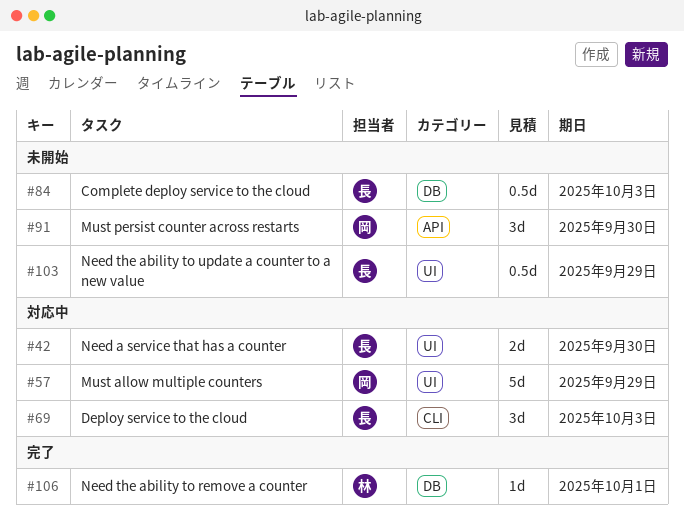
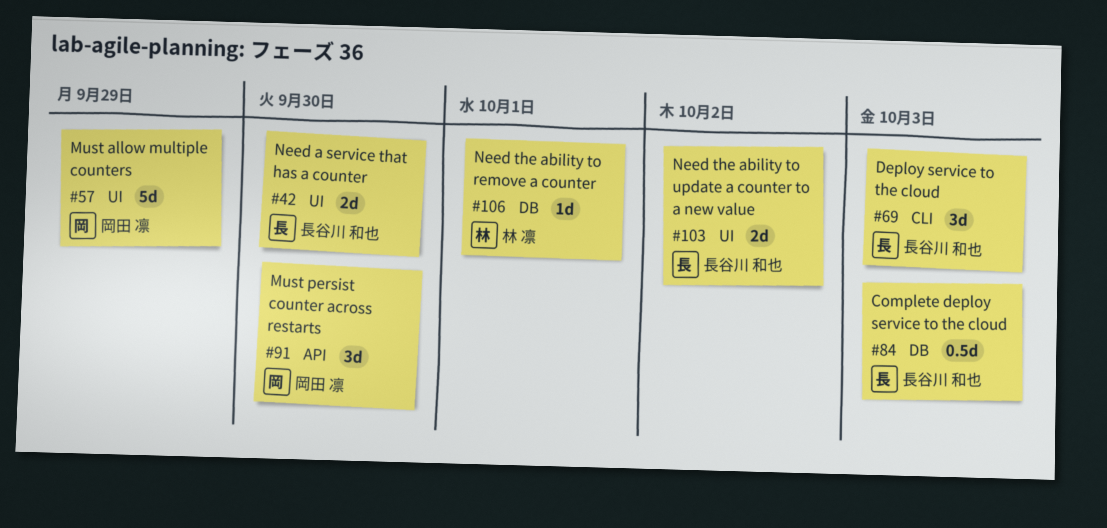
#103, estimate: 0.5d -> 2d
#103, due: Sep 29 -> Oct 2

